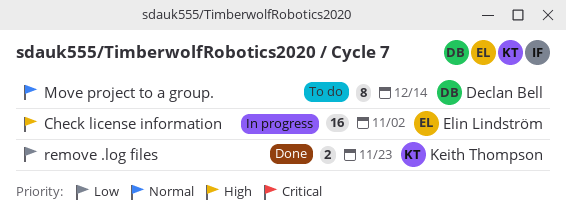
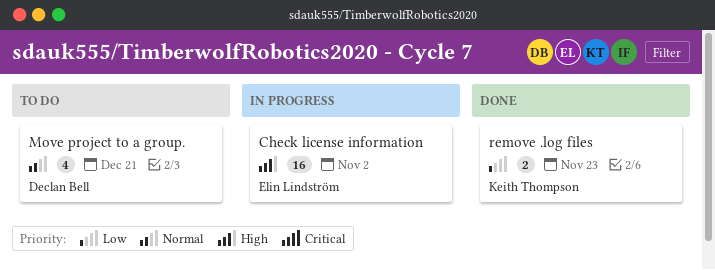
Move project to a group., estimate: 8 -> 4
Move project to a group., due: Dec 14 -> Dec 21

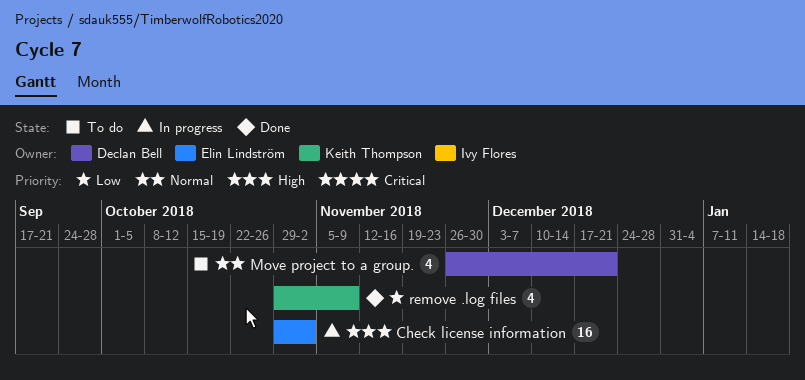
remove .log files, estimate: 2 -> 4
remove .log files, due: Nov 23 -> Nov 9

